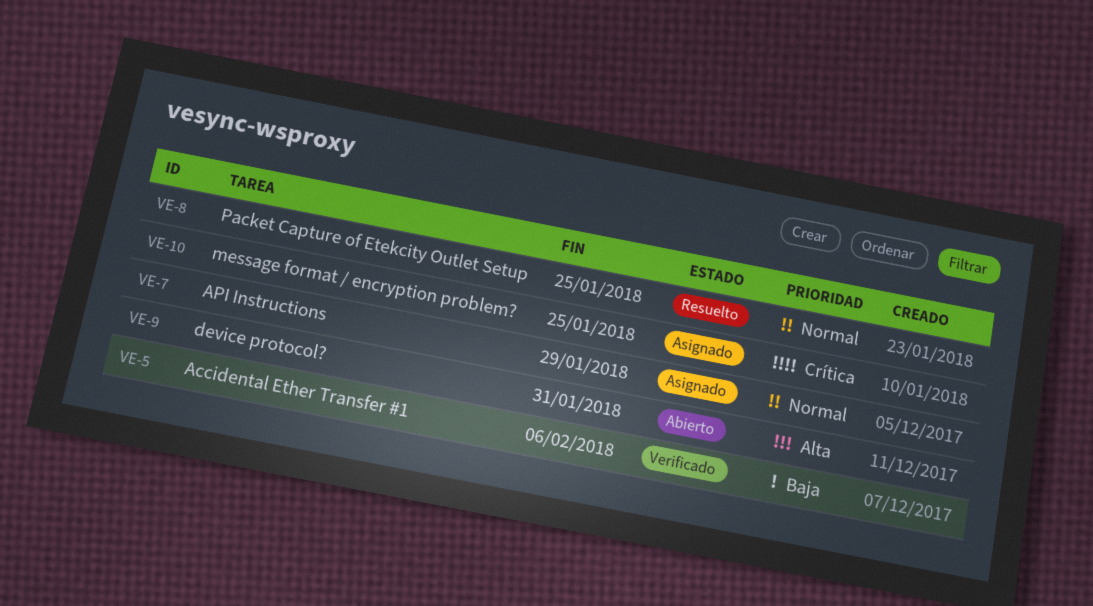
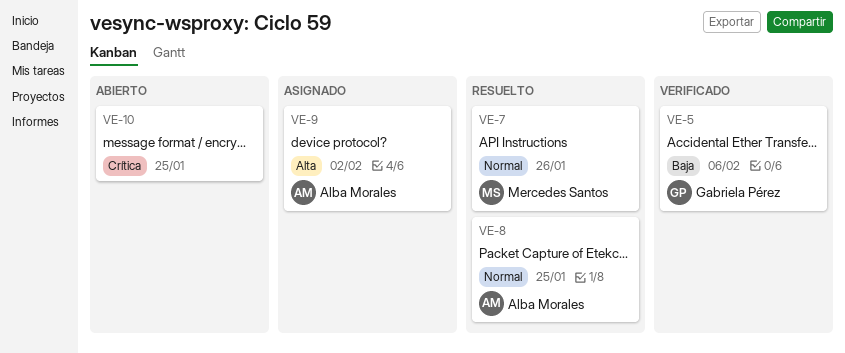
VE-7, status: Asignado -> Resuelto
VE-7, due: Jan 29 -> Jan 26
VE-9, status: Abierto -> Asignado
VE-9, due: Jan 31 -> Feb 2
VE-10, status: Asignado -> Abierto

